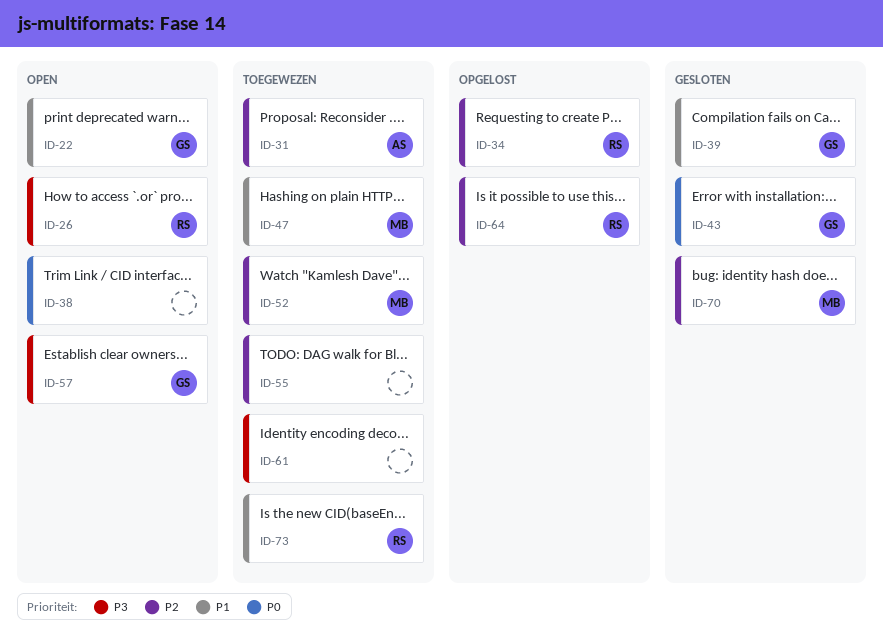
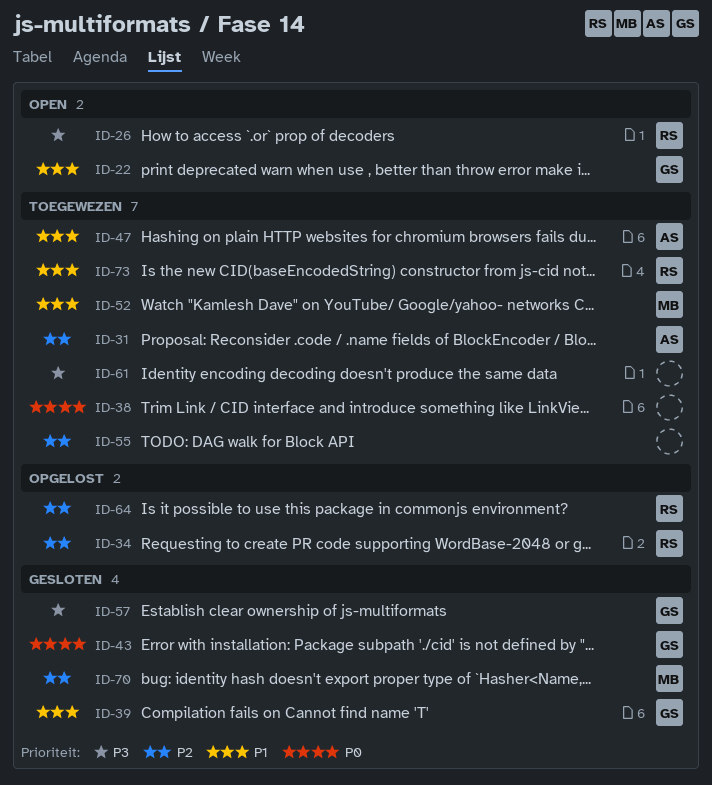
ID-38, status: Open -> Toegewezen
ID-47, owner: MB -> AS
ID-52, priority: P2 -> P1
ID-57, status: Open -> Gesloten

